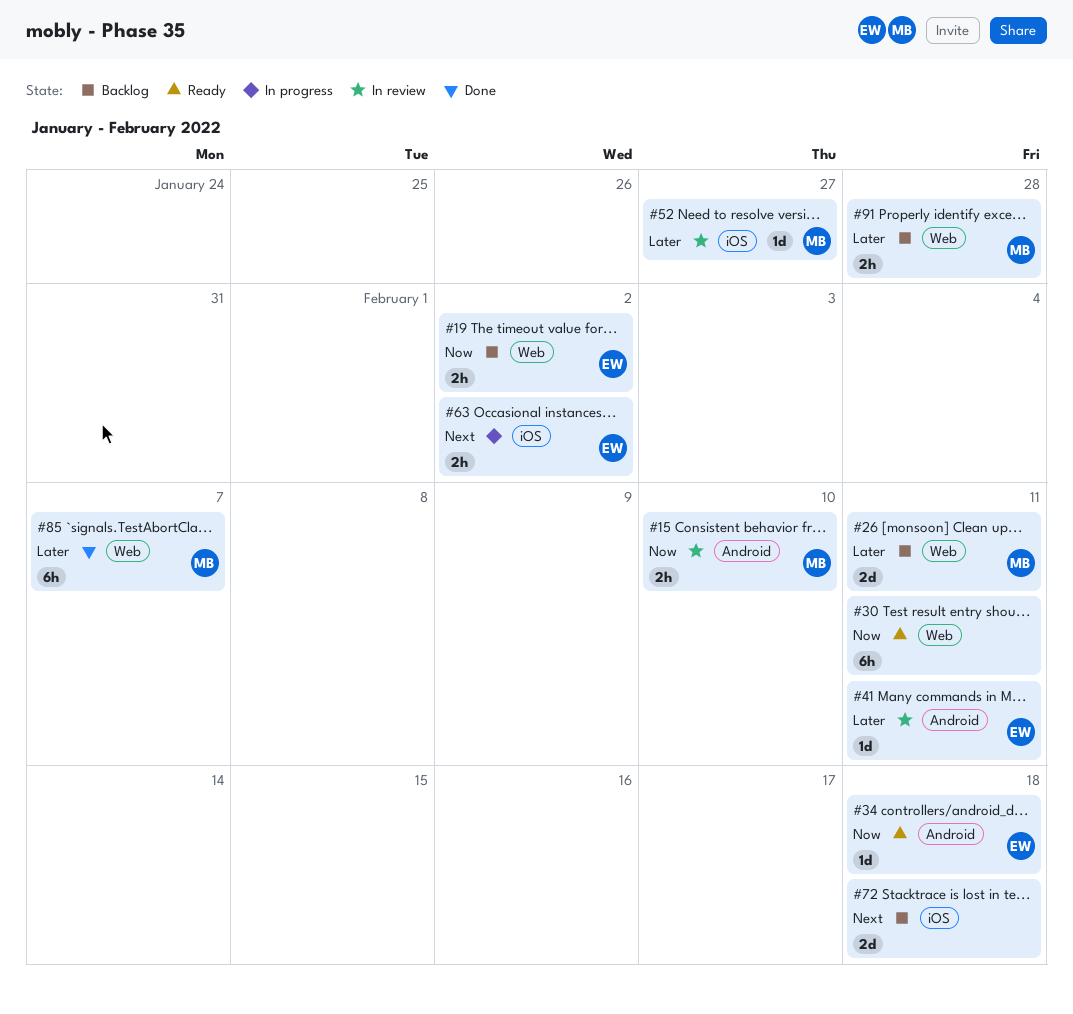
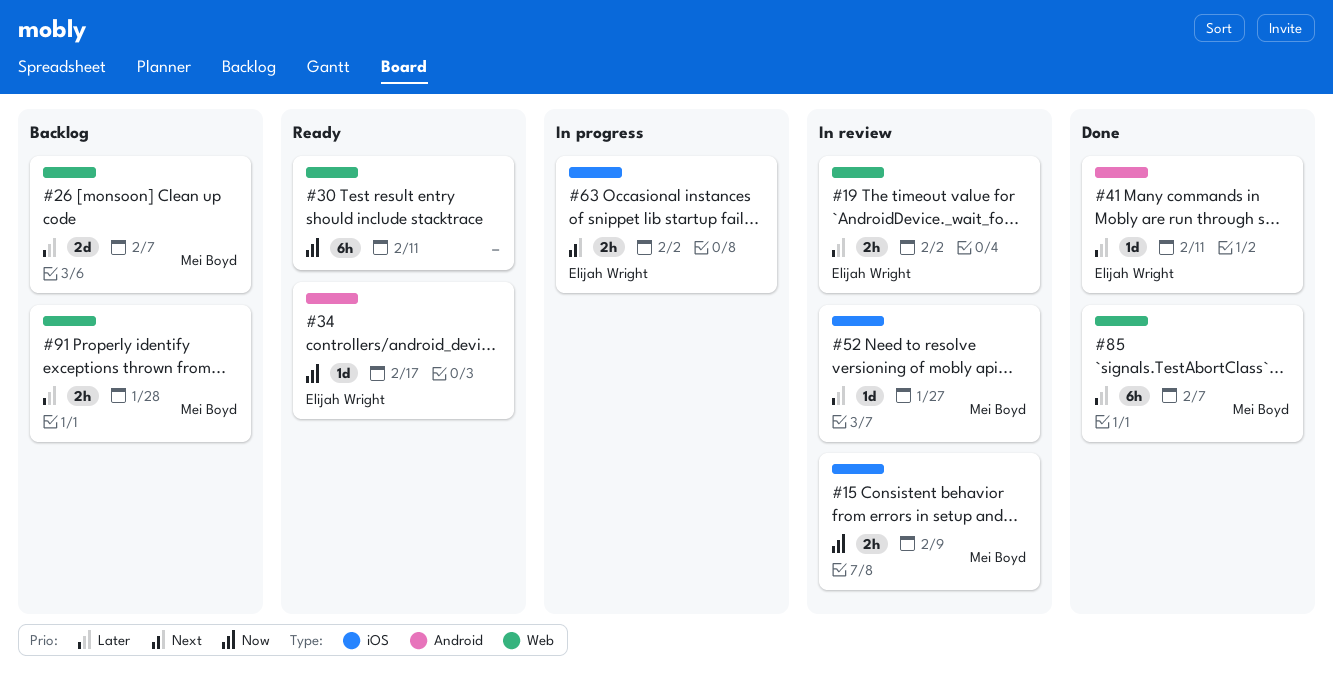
#15, label: Android -> iOS
#15, due: Feb 10 -> Feb 9
#19, status: Backlog -> In review
#19, priority: Now -> Later
#26, due: Feb 11 -> Feb 7
#34, due: Feb 18 -> Feb 17
#41, status: In review -> Done
#72: present -> none

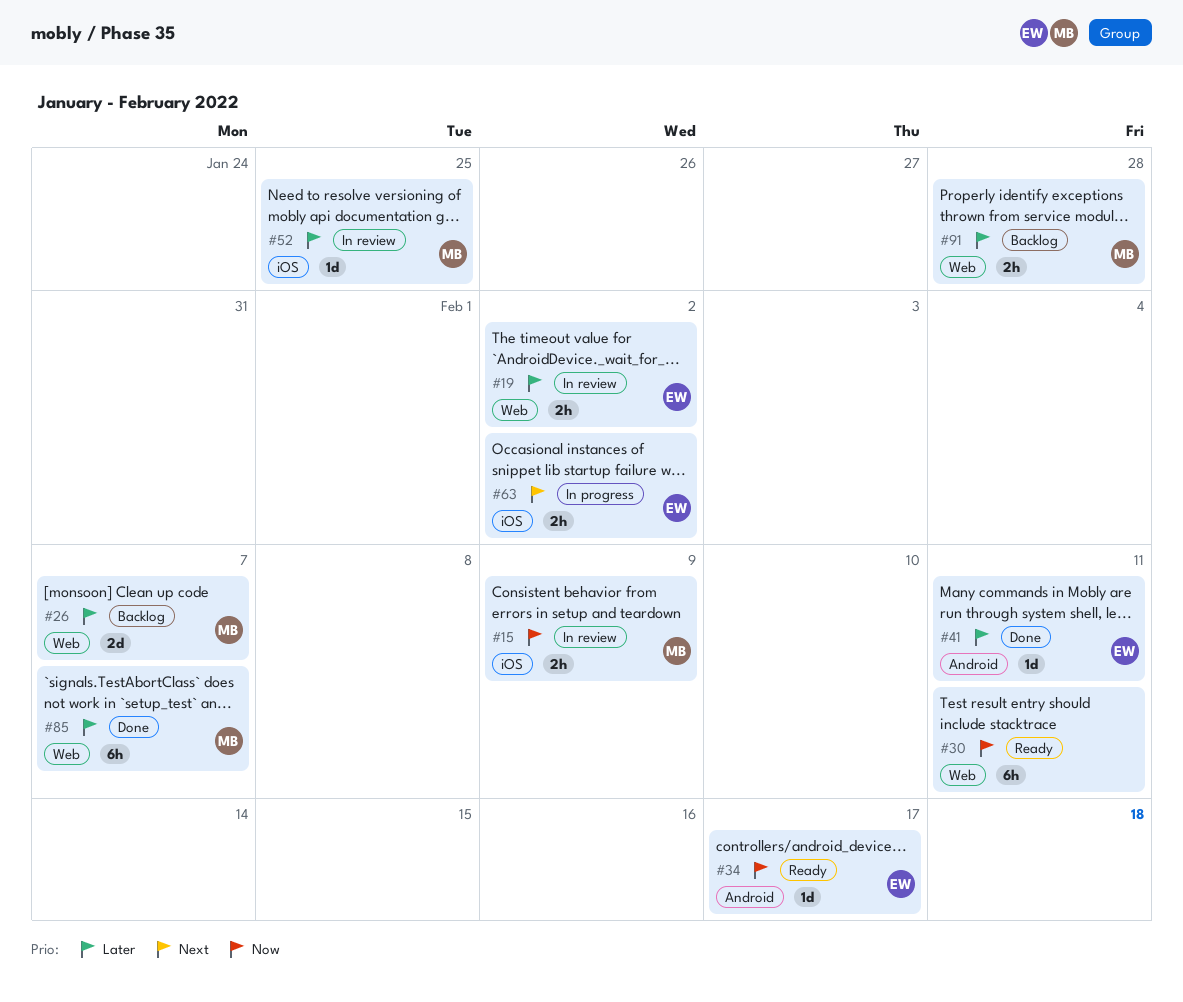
#52, due: Jan 27 -> Jan 25

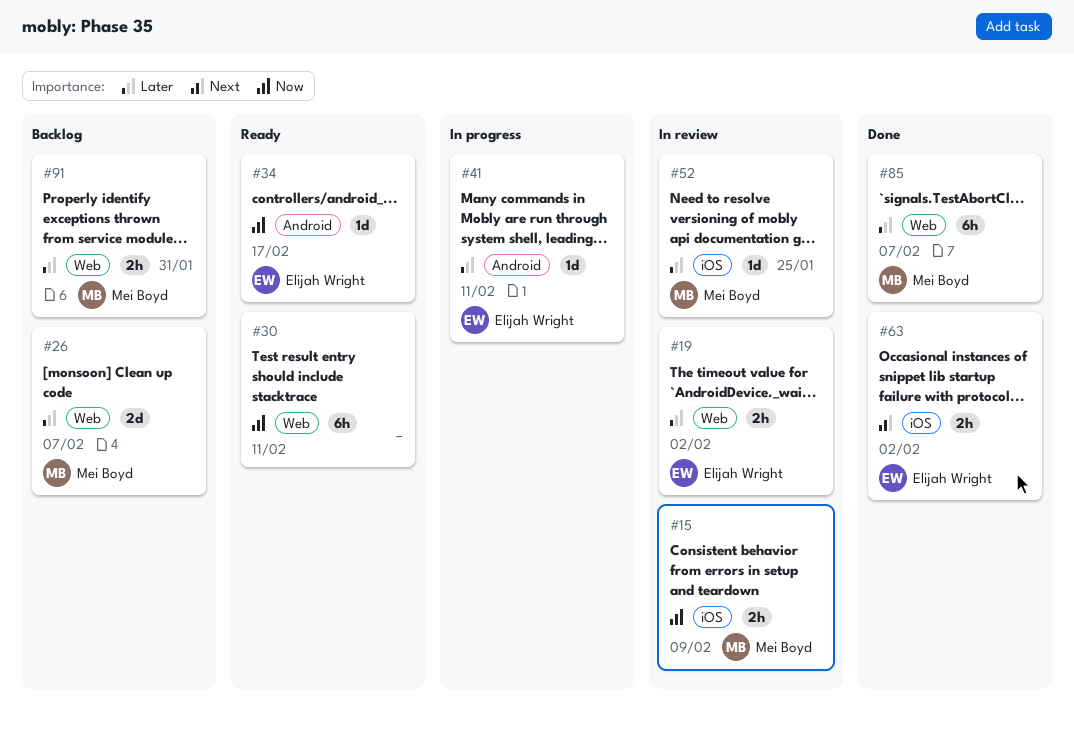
#41, status: Done -> In progress
#63, status: In progress -> Done
#91, due: Jan 28 -> Jan 31

